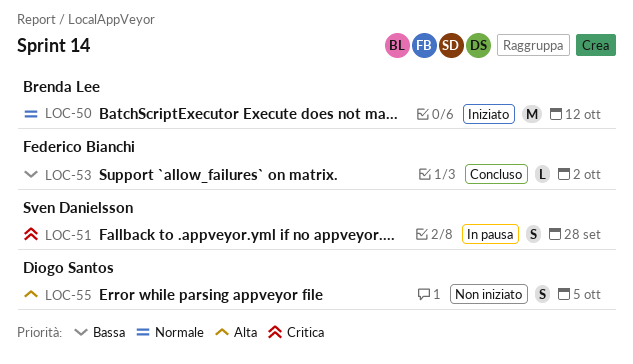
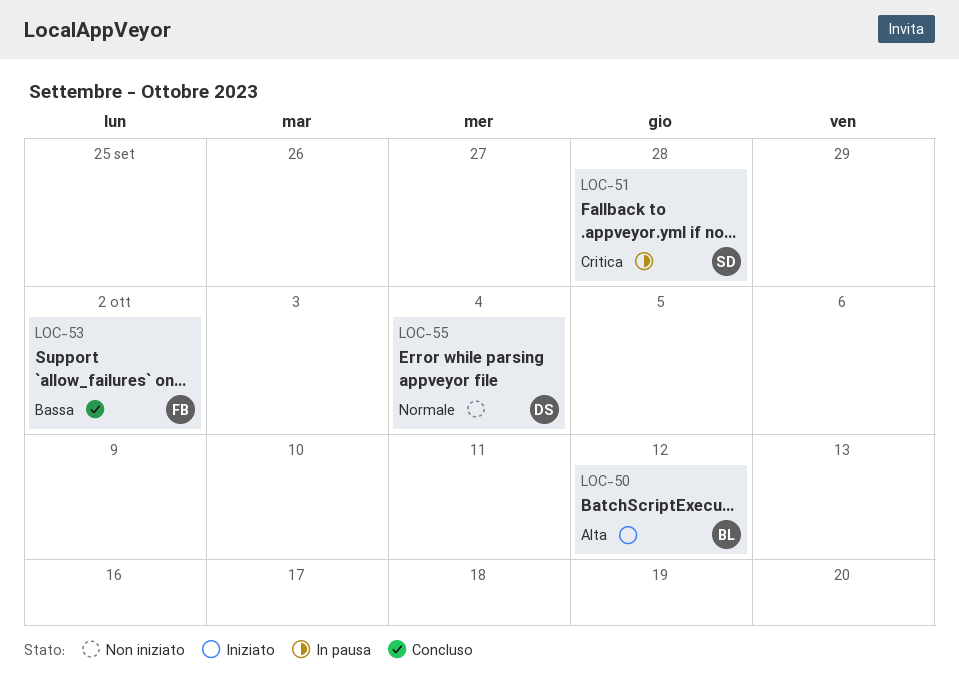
LOC-50, priority: Normale -> Alta
LOC-55, priority: Alta -> Normale
LOC-55, due: Oct 5 -> Oct 4

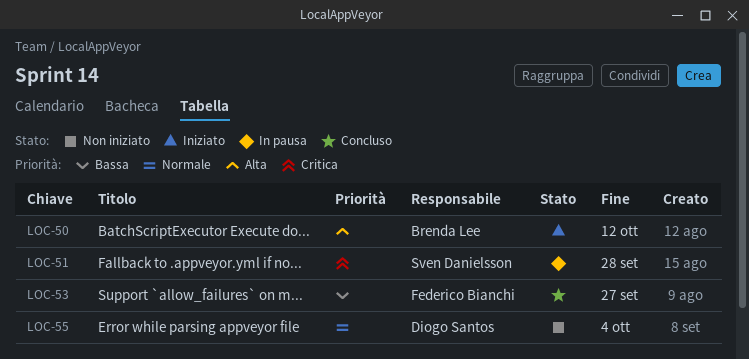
LOC-53, due: Oct 2 -> Sep 27

